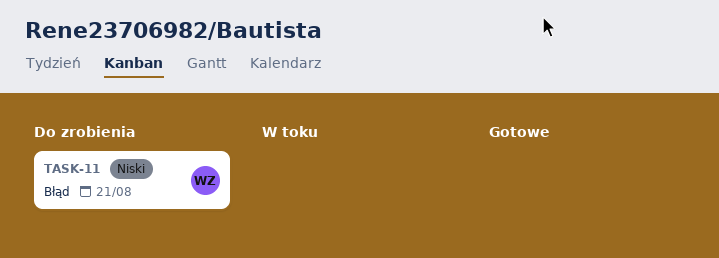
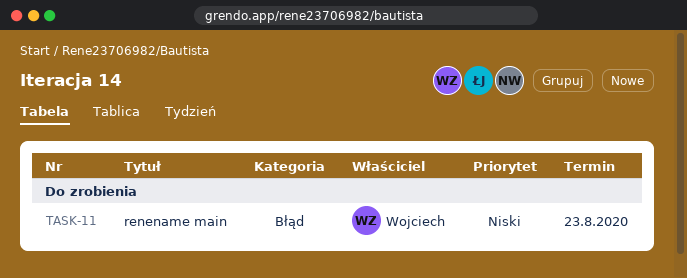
TASK-11, due: Aug 21 -> Aug 23

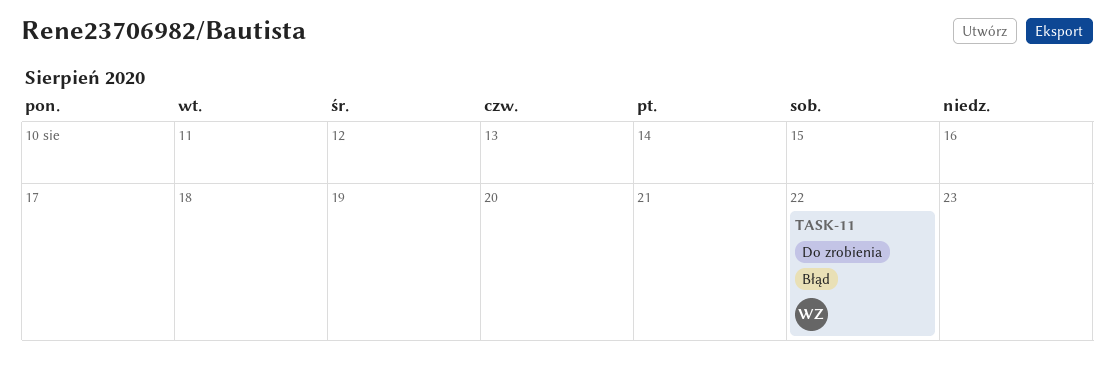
TASK-11, due: Aug 23 -> Aug 22

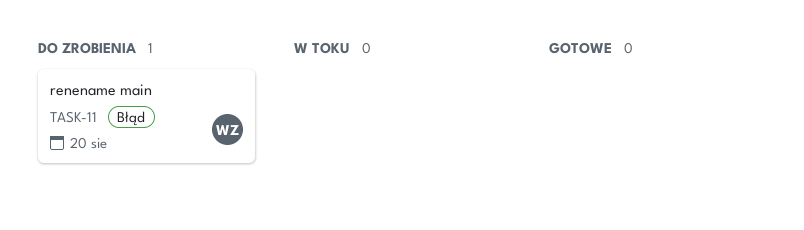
TASK-11, due: Aug 22 -> Aug 20

